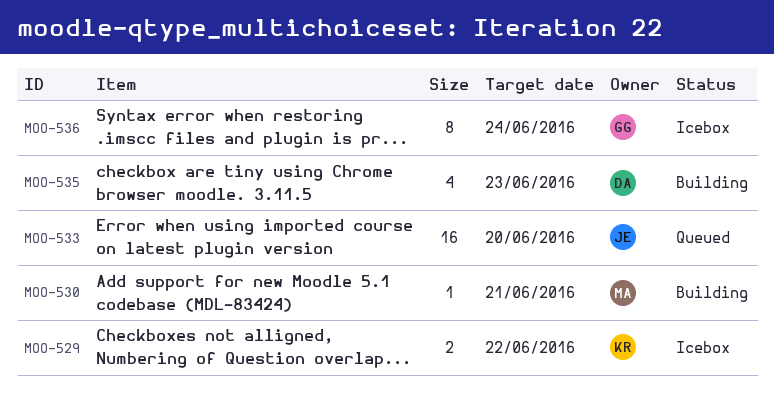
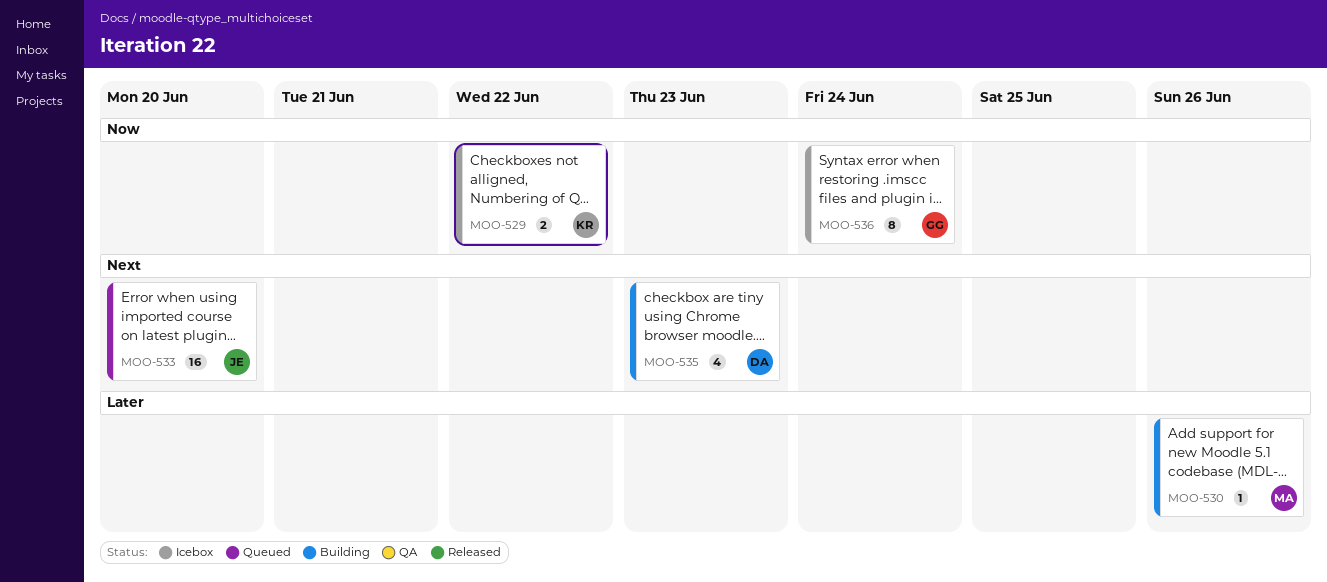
MOO-530, due: Jun 21 -> Jun 26

